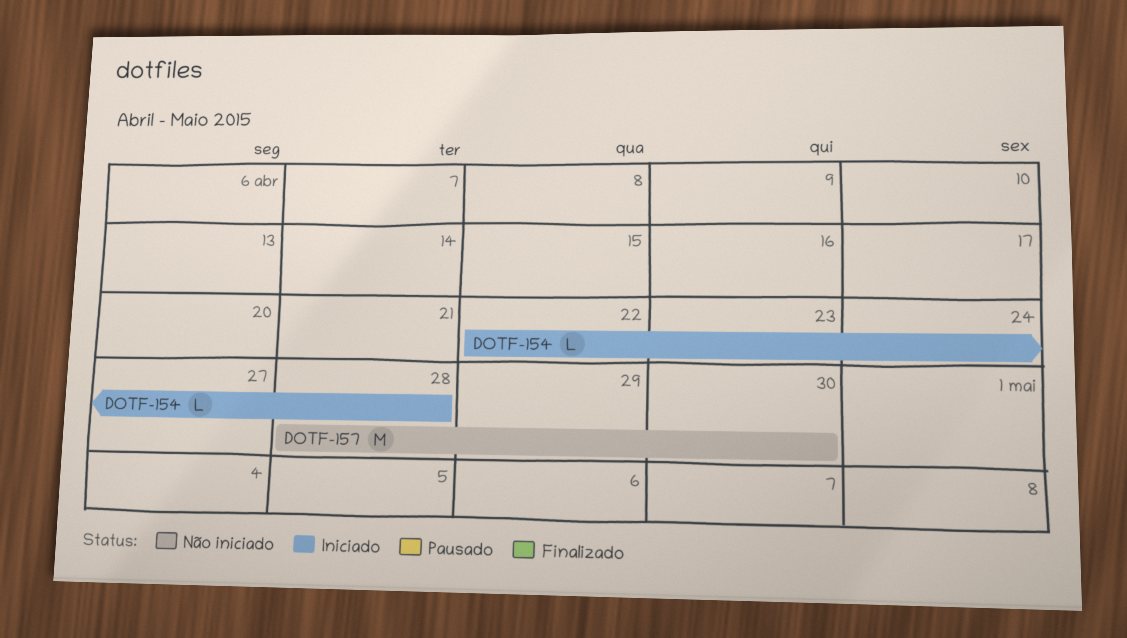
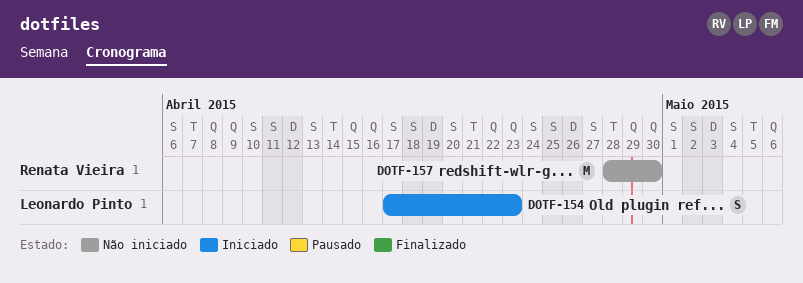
DOTF-154, estimate: L -> S
DOTF-154, start: Apr 22 -> Apr 17
DOTF-154, due: Apr 28 -> Apr 23

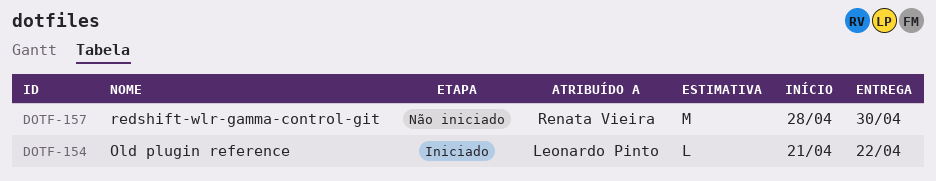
DOTF-154, estimate: S -> L
DOTF-154, start: Apr 17 -> Apr 21
DOTF-154, due: Apr 23 -> Apr 22

